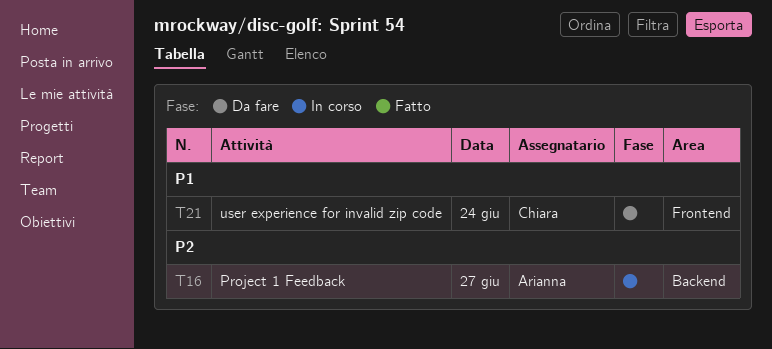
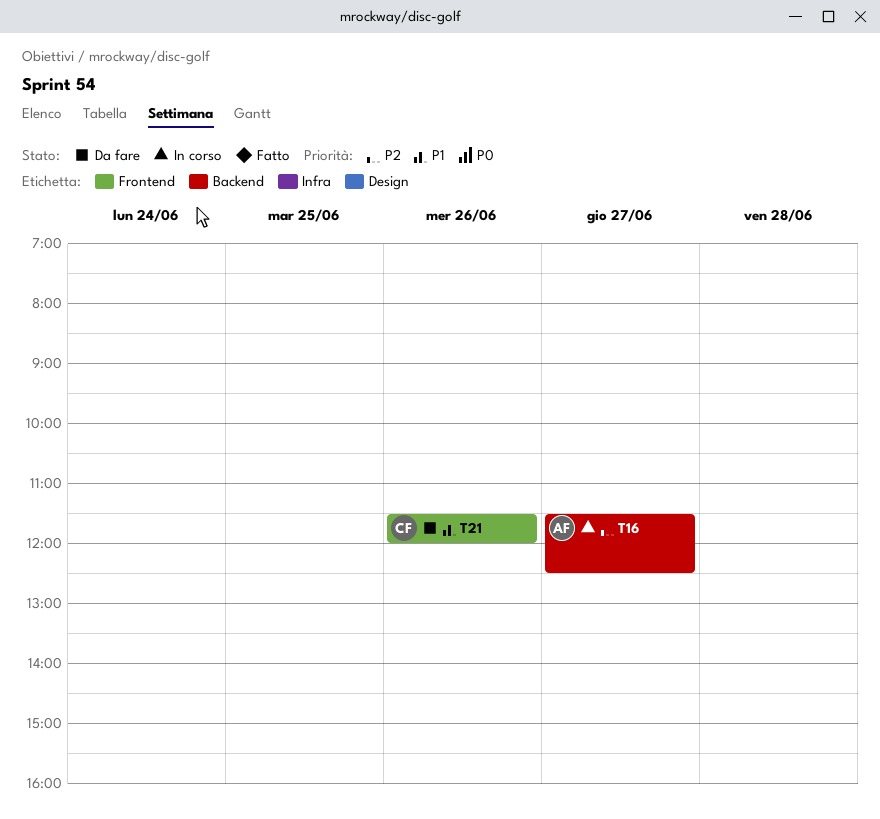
T21, day: Jun 24 -> Jun 26

